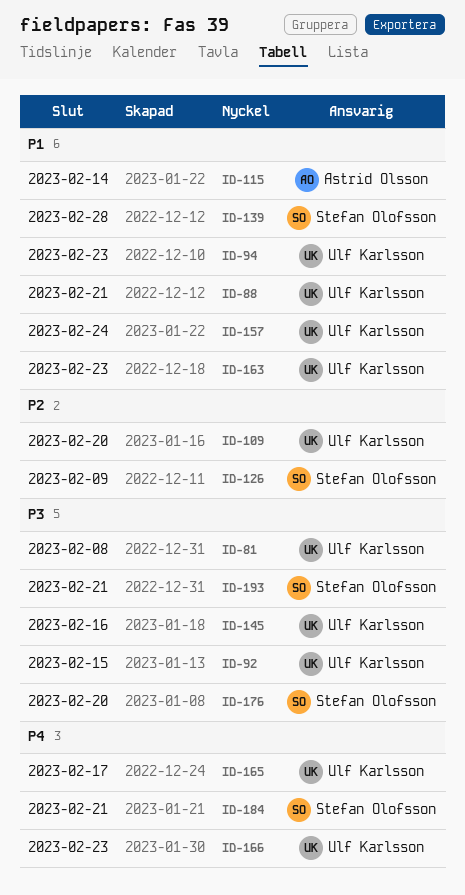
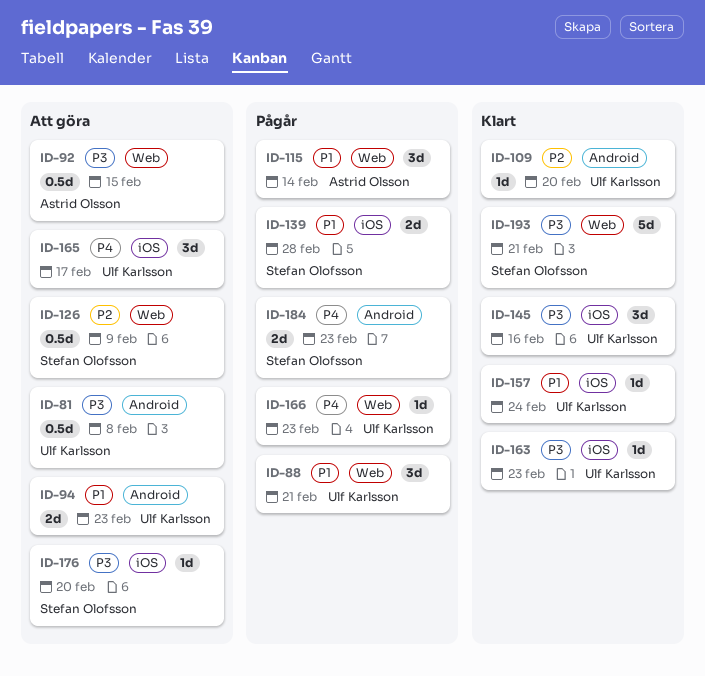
ID-92, owner: Ulf Karlsson -> Astrid Olsson
ID-163, priority: P1 -> P3
ID-184, due: Feb 21 -> Feb 23

